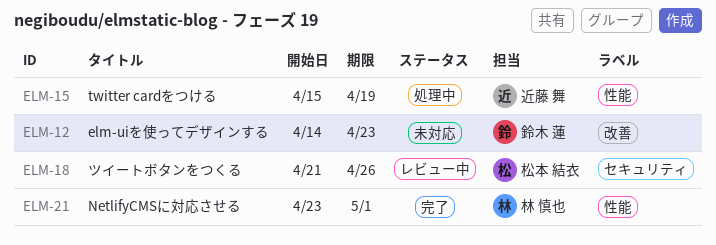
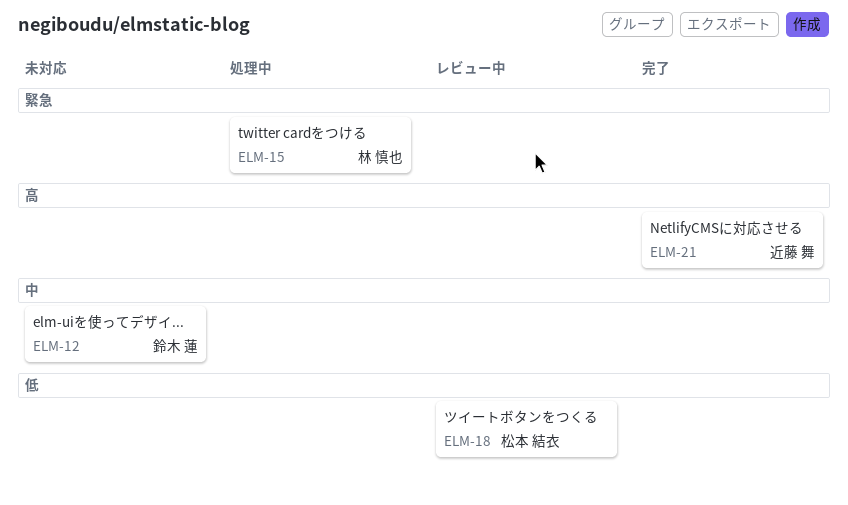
ELM-15, owner: 近藤 舞 -> 林 慎也
ELM-21, owner: 林 慎也 -> 近藤 舞

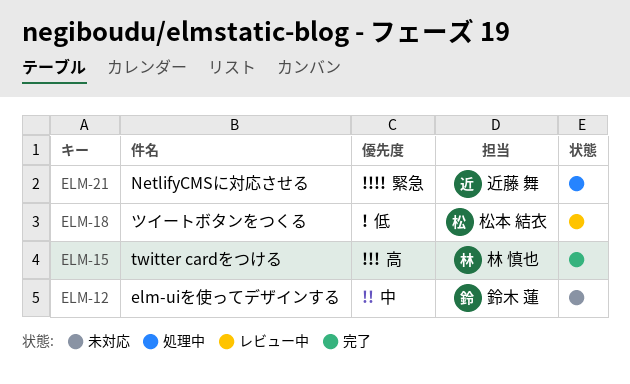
ELM-15, status: 処理中 -> 完了
ELM-15, priority: 緊急 -> 高
ELM-21, status: 完了 -> 処理中
ELM-21, priority: 高 -> 緊急

